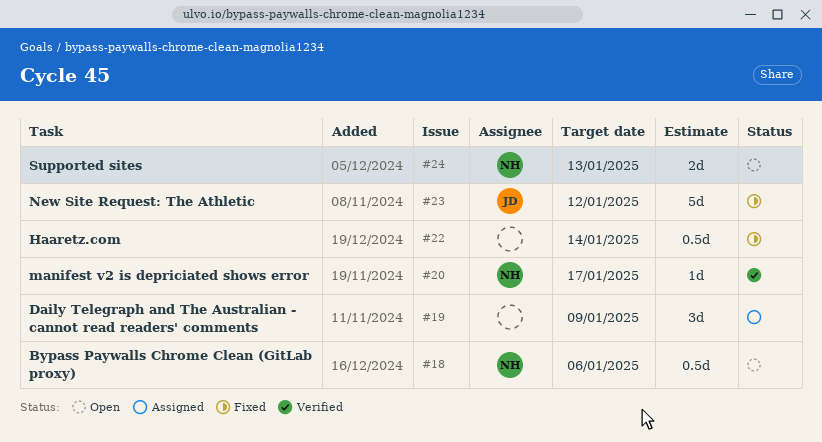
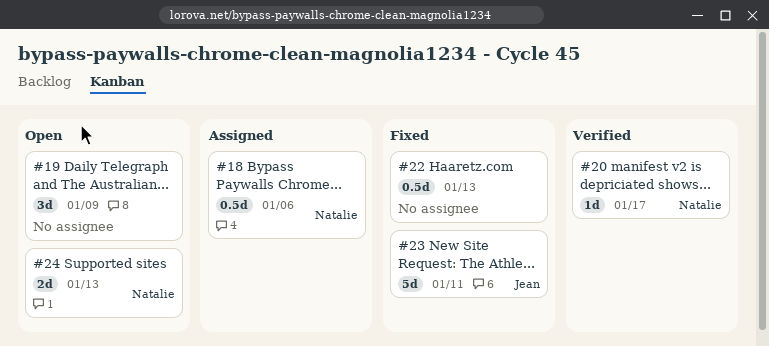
#18, status: Open -> Assigned
#19, status: Assigned -> Open
#22, due: Jan 14 -> Jan 13
#23, due: Jan 12 -> Jan 11

